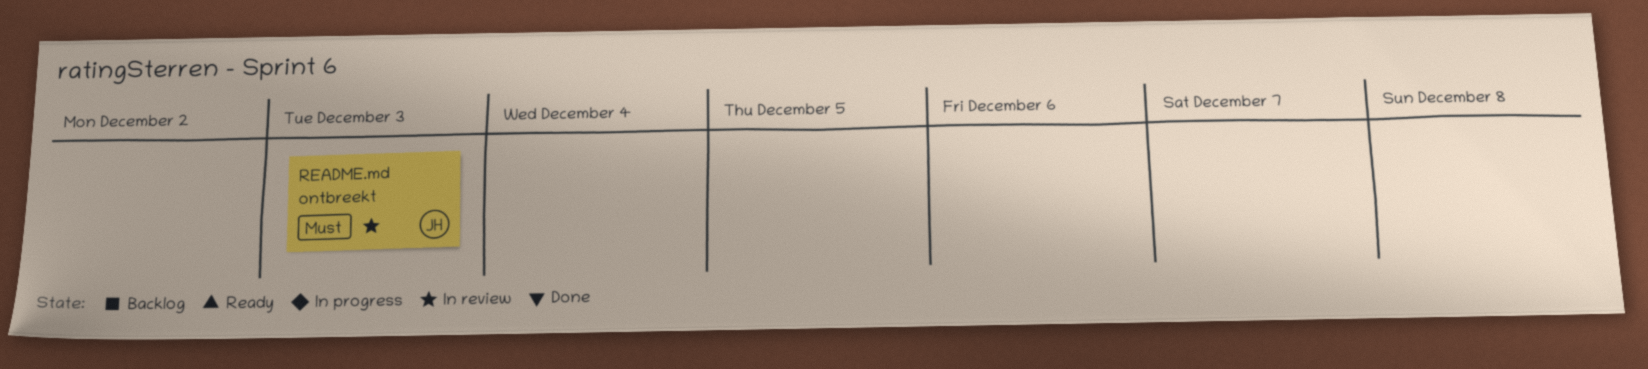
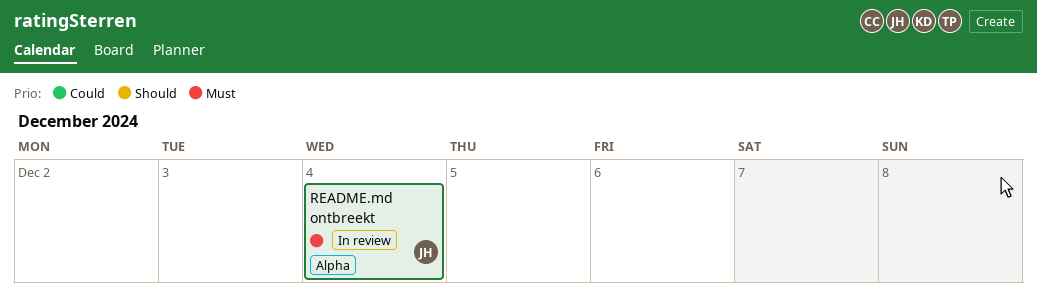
README.md ontbreekt, due: Dec 3 -> Dec 4

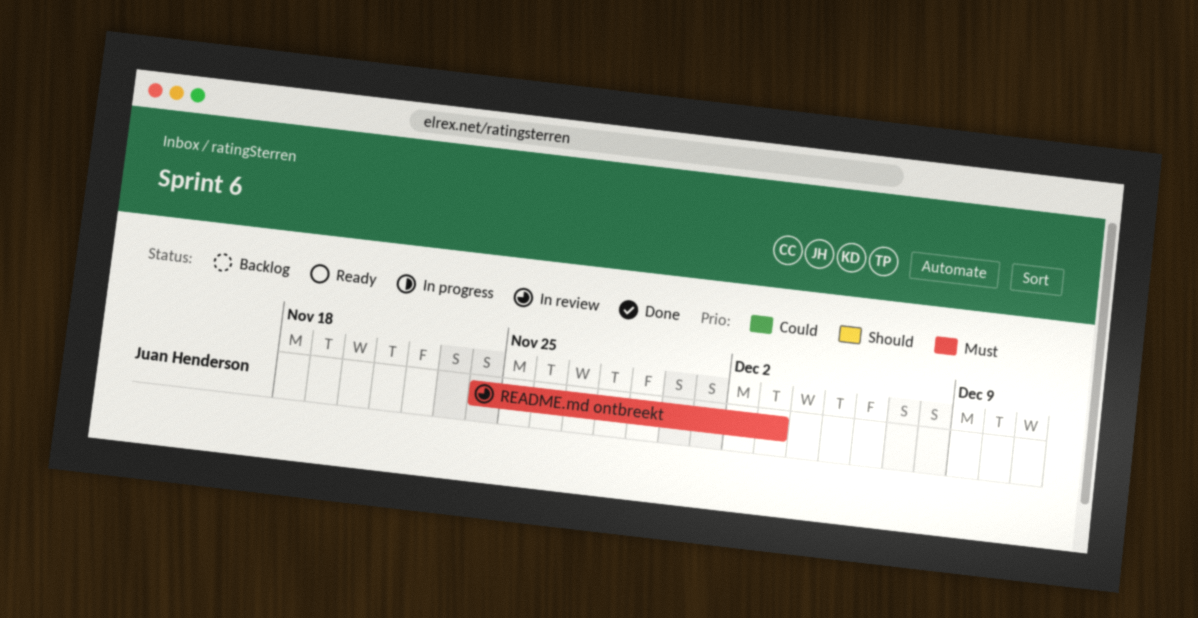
README.md ontbreekt, due: Dec 4 -> Dec 3

